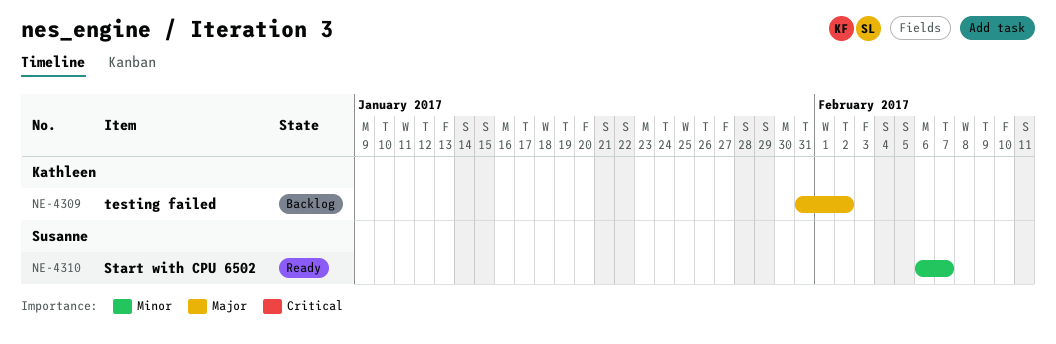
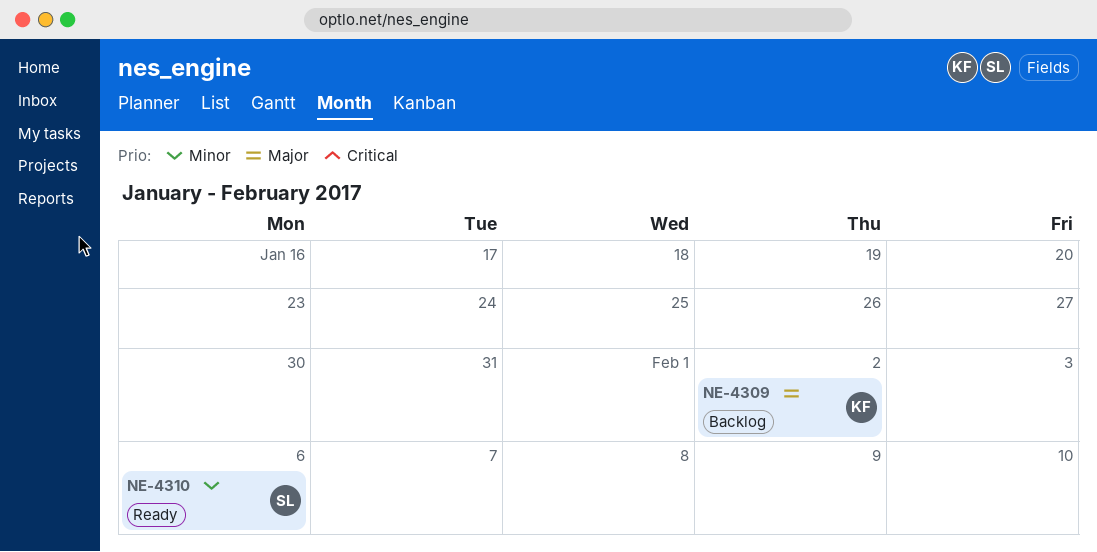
NE-4310, due: Feb 7 -> Feb 6

